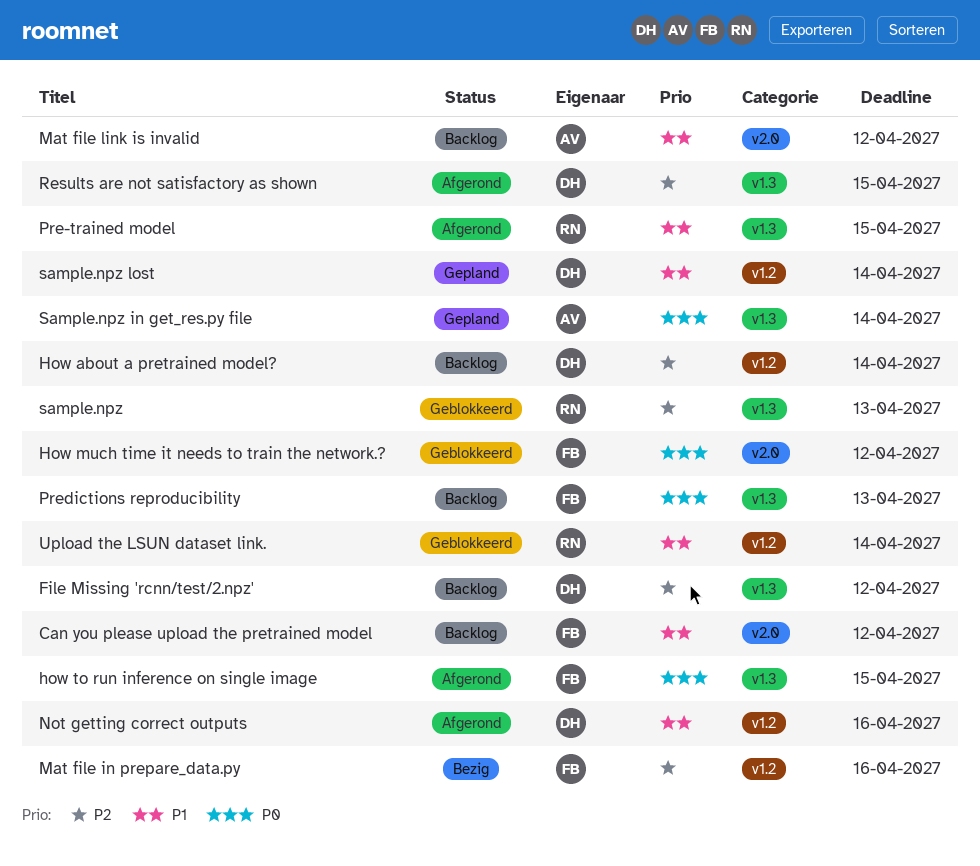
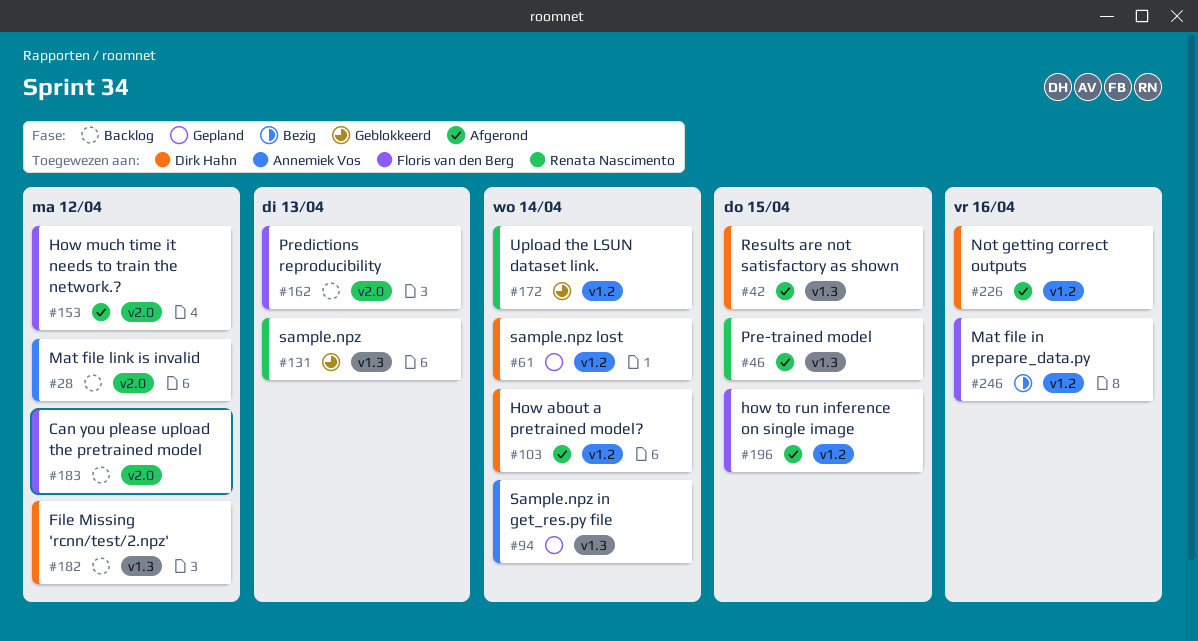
How about a pretrained model?, status: Backlog -> Afgerond
How much time it needs to train the network.?, status: Geblokkeerd -> Afgerond
how to run inference on single image, label: v1.3 -> v1.2
Predictions reproducibility, label: v1.3 -> v2.0

